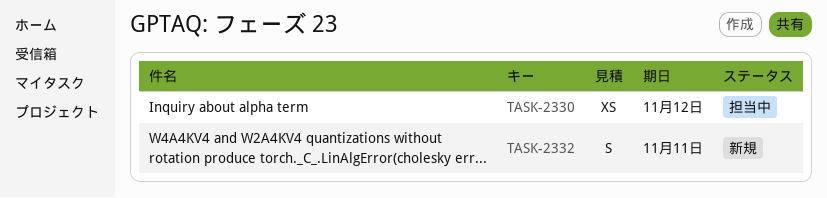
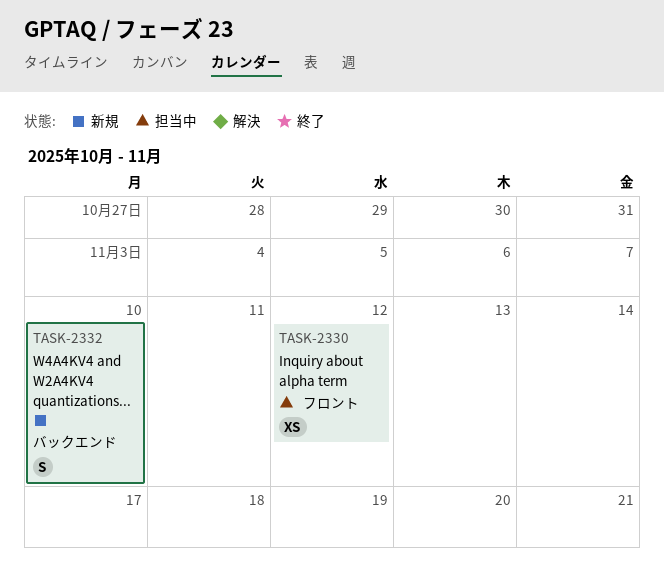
TASK-2332, due: Nov 11 -> Nov 10

